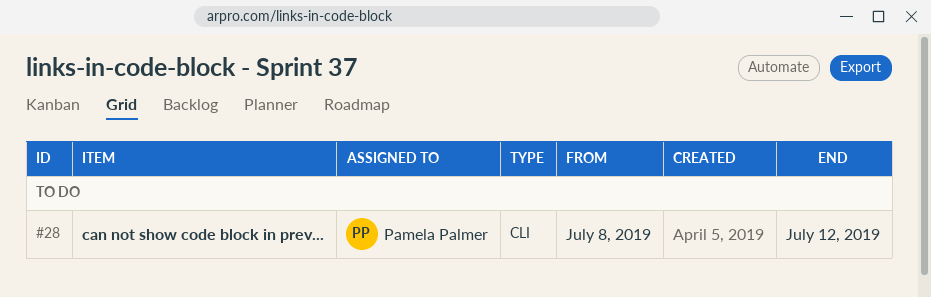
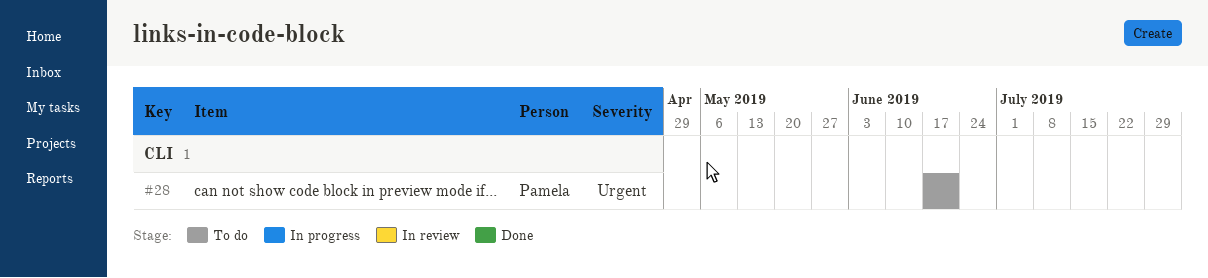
#28, start: Jul 8 -> Jun 17
#28, due: Jul 12 -> Jun 21

